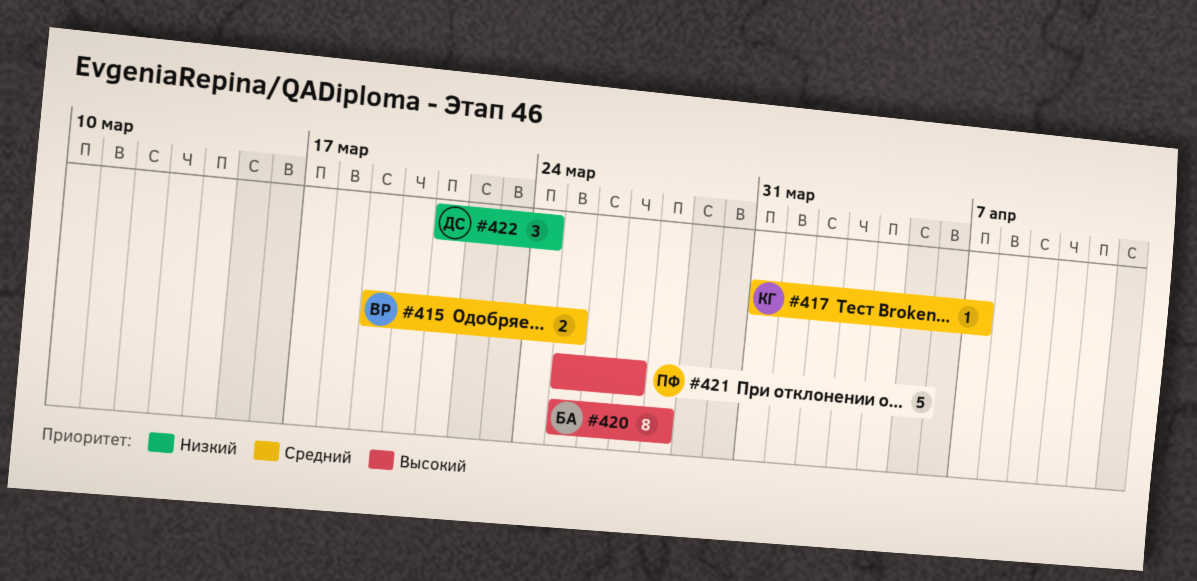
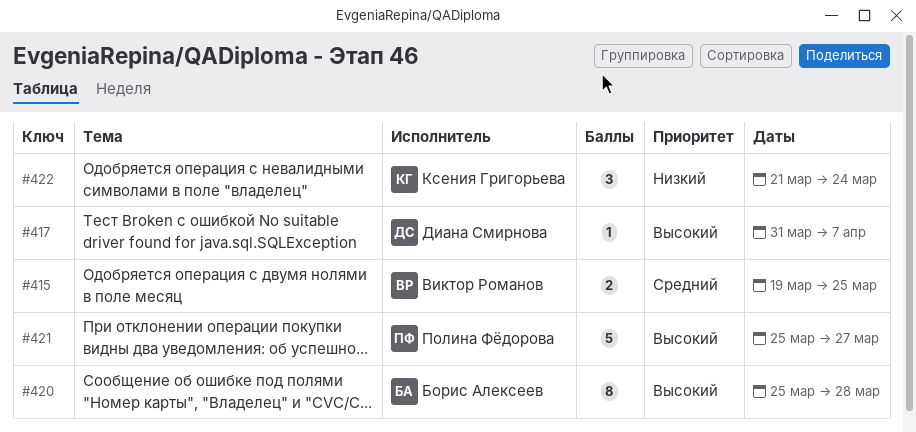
#417, owner: Ксения Григорьева -> Диана Смирнова
#417, priority: Средний -> Высокий
#422, owner: Диана Смирнова -> Ксения Григорьева

